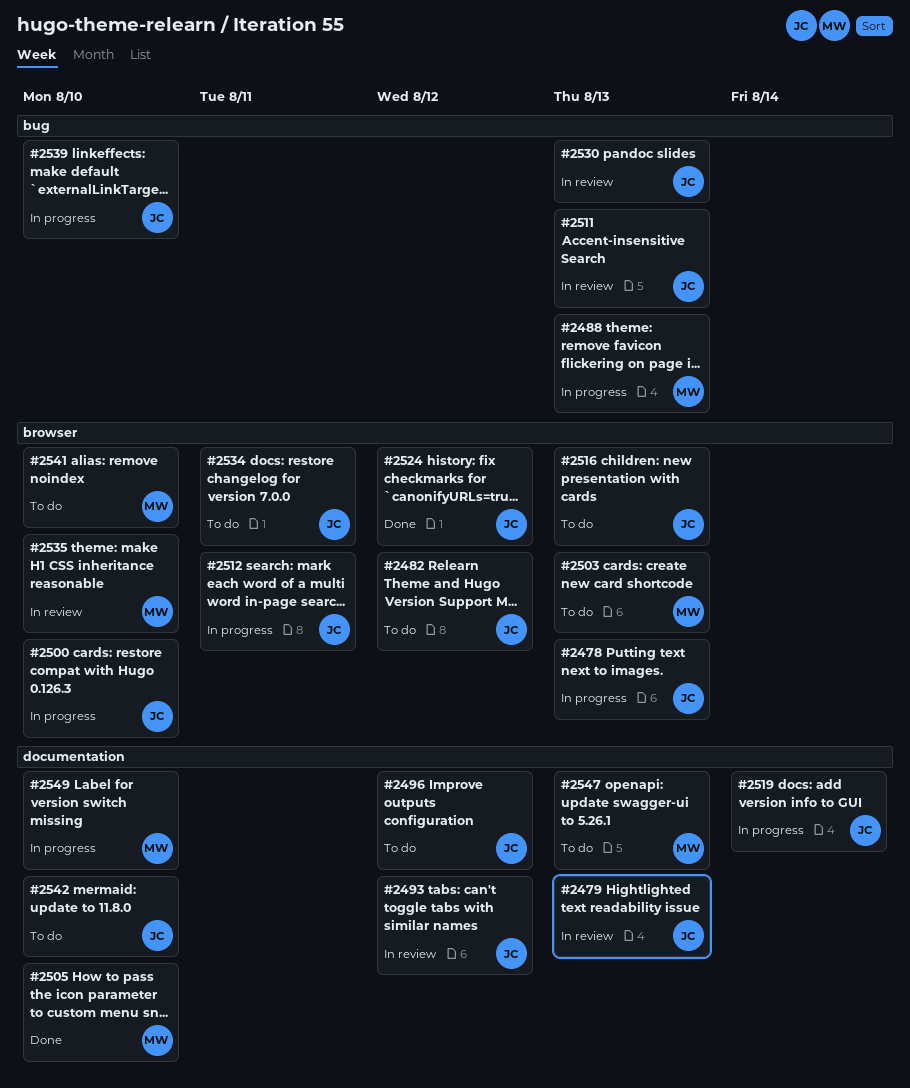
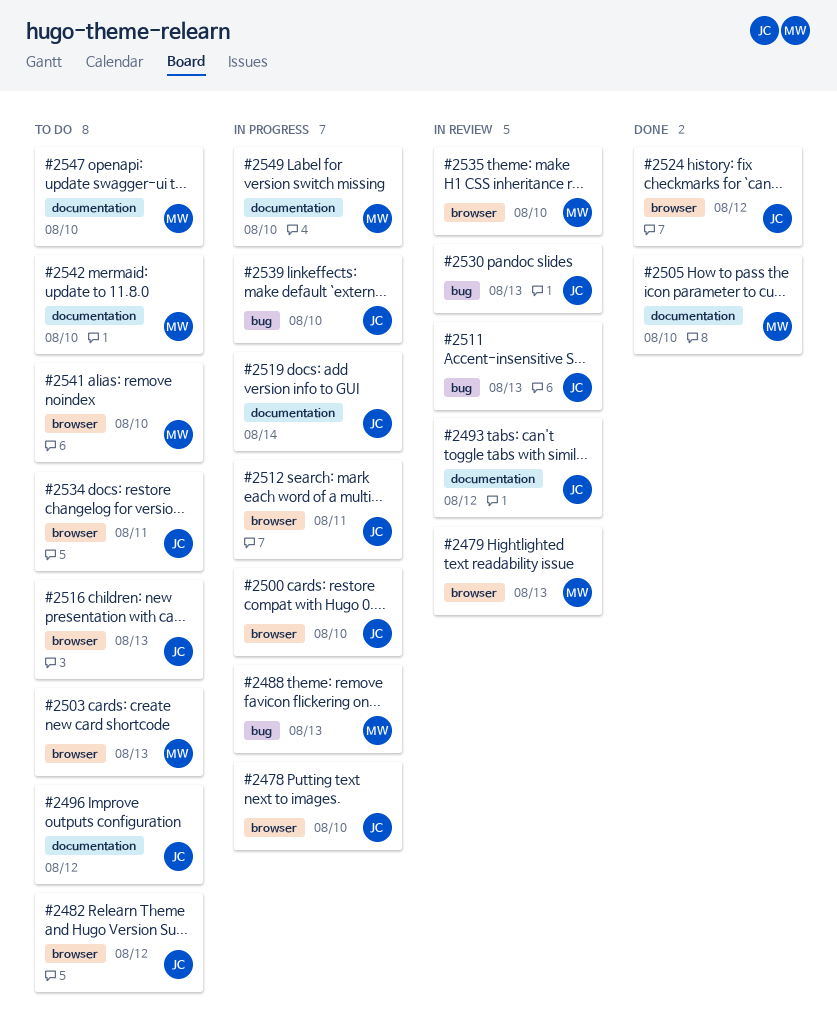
#2478, due: Aug 13 -> Aug 10
#2479, owner: JC -> MW
#2479, label: documentation -> browser
#2542, owner: JC -> MW
#2547, due: Aug 13 -> Aug 10

